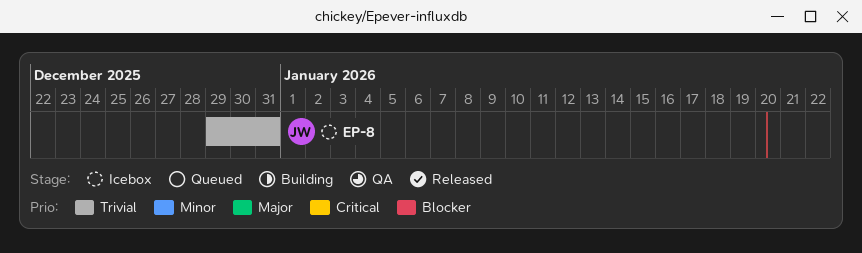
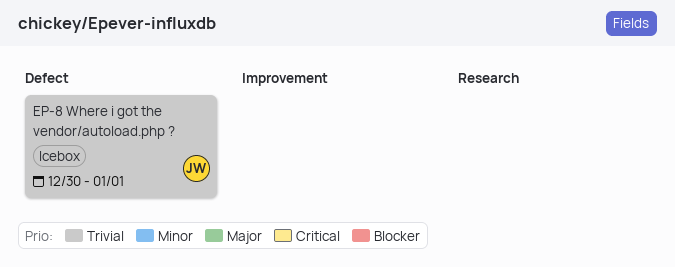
EP-8, start: Dec 29 -> Dec 30
EP-8, due: Dec 31 -> Jan 1

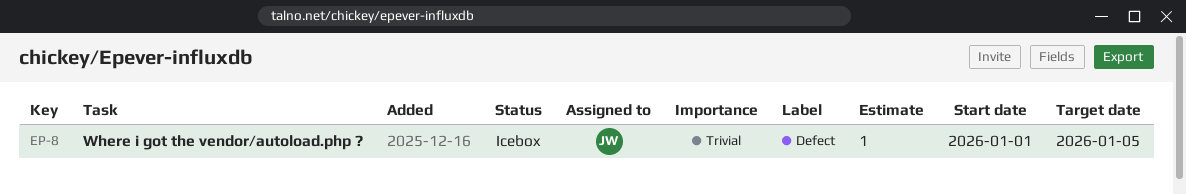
EP-8, start: Dec 30 -> Jan 1
EP-8, due: Jan 1 -> Jan 5

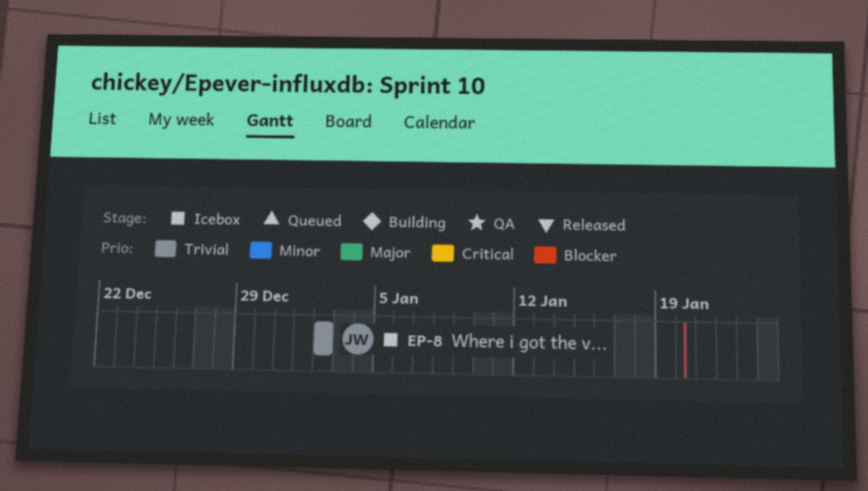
EP-8, start: Jan 1 -> Jan 2
EP-8, due: Jan 5 -> Jan 2

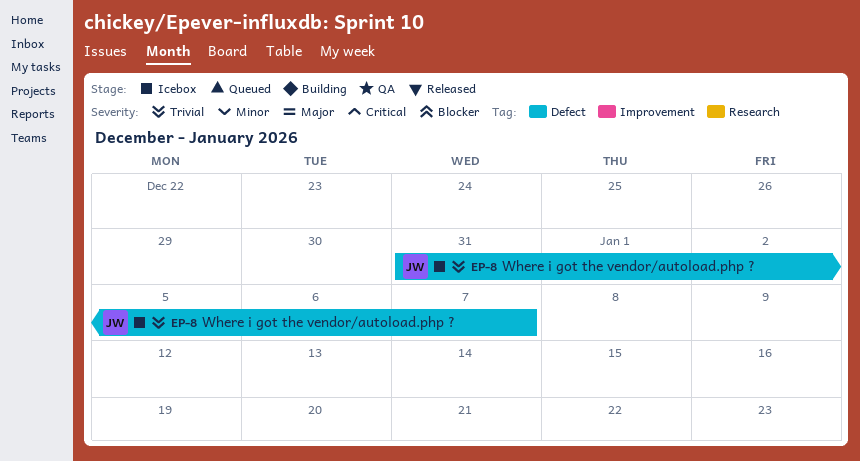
EP-8, start: Jan 2 -> Dec 31
EP-8, due: Jan 2 -> Jan 7

